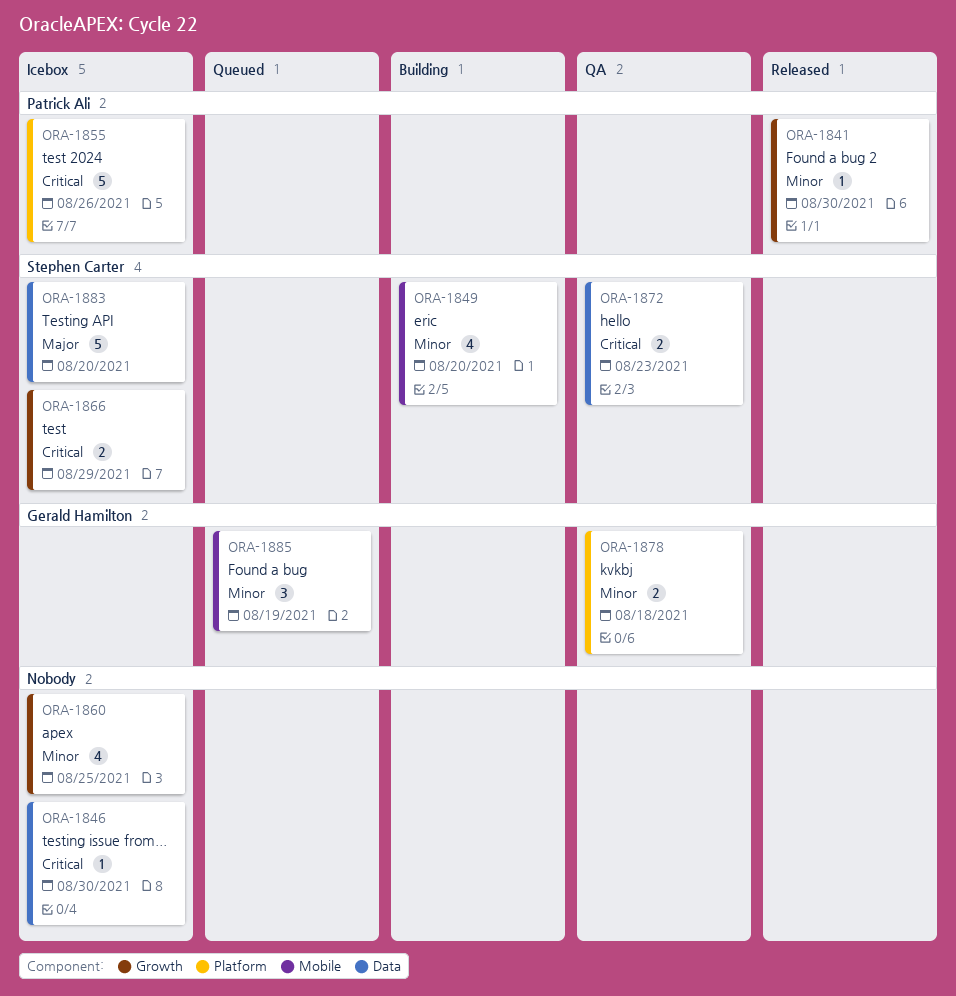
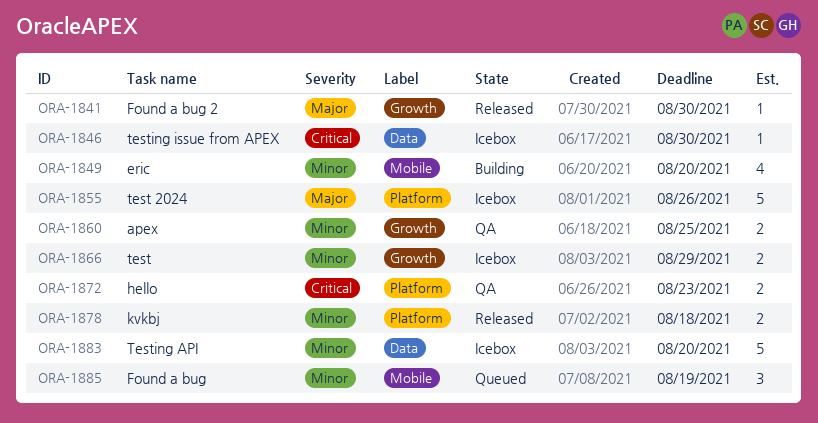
ORA-1841, priority: Minor -> Major
ORA-1855, priority: Critical -> Major
ORA-1860, status: Icebox -> QA
ORA-1860, estimate: 4 -> 2
ORA-1866, priority: Critical -> Minor
ORA-1872, label: Data -> Platform
ORA-1878, status: QA -> Released
ORA-1883, priority: Major -> Minor

